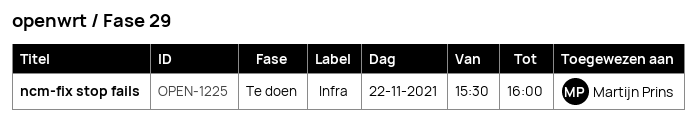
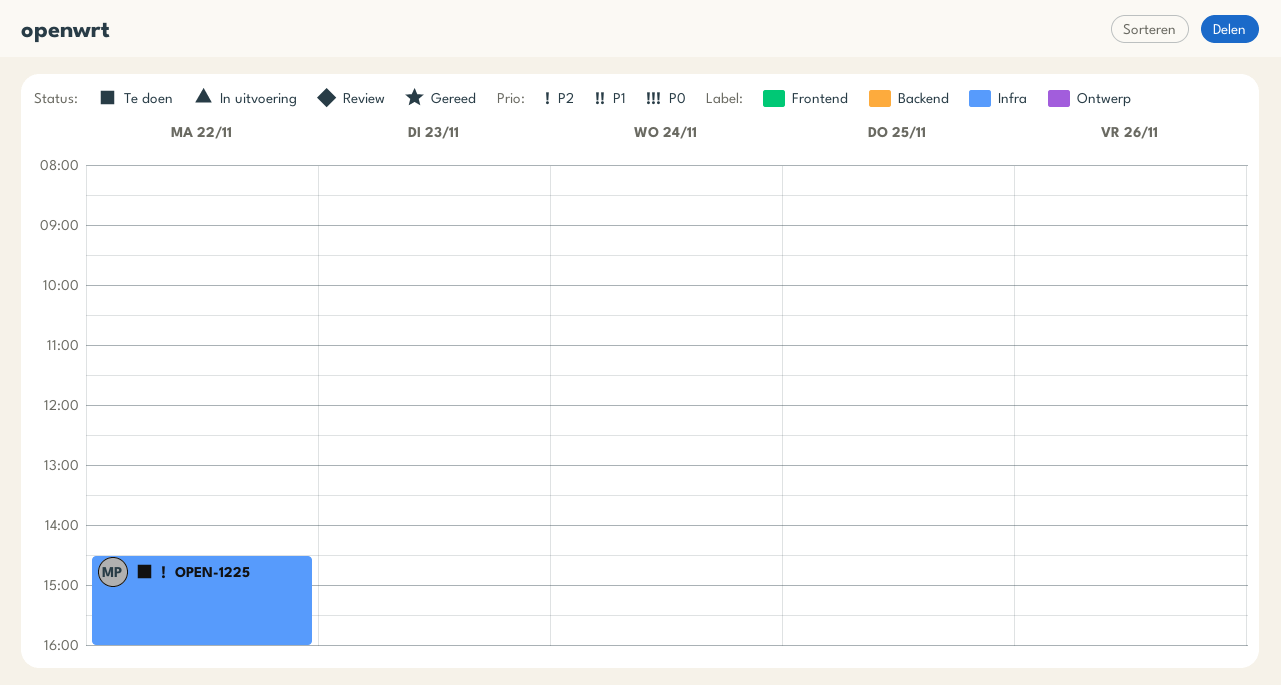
OPEN-1225, begins: 15:30 -> 14:30

